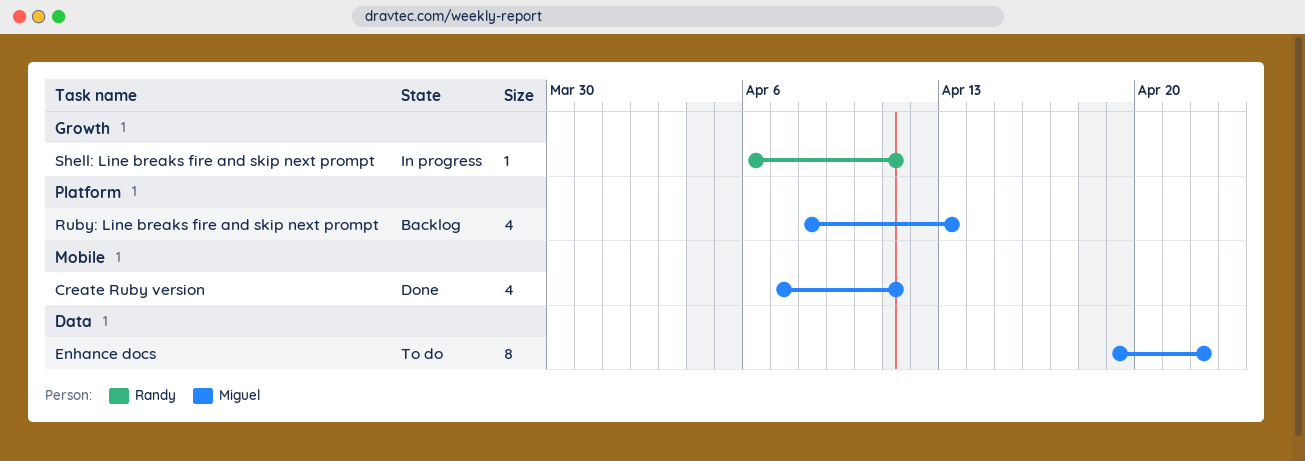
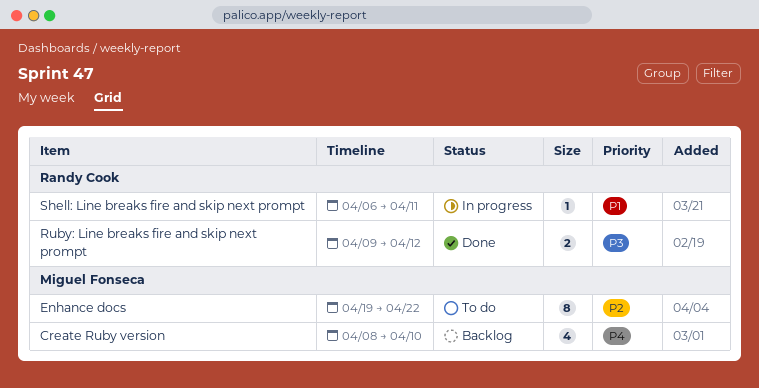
Create Ruby version, status: Done -> Backlog
Create Ruby version, start: Apr 7 -> Apr 8
Create Ruby version, due: Apr 11 -> Apr 10
Ruby: Line breaks fire and skip next prompt, status: Backlog -> Done
Ruby: Line breaks fire and skip next prompt, owner: Miguel Fonseca -> Randy Cook
Ruby: Line breaks fire and skip next prompt, estimate: 4 -> 2
Ruby: Line breaks fire and skip next prompt, start: Apr 8 -> Apr 9
Ruby: Line breaks fire and skip next prompt, due: Apr 13 -> Apr 12

